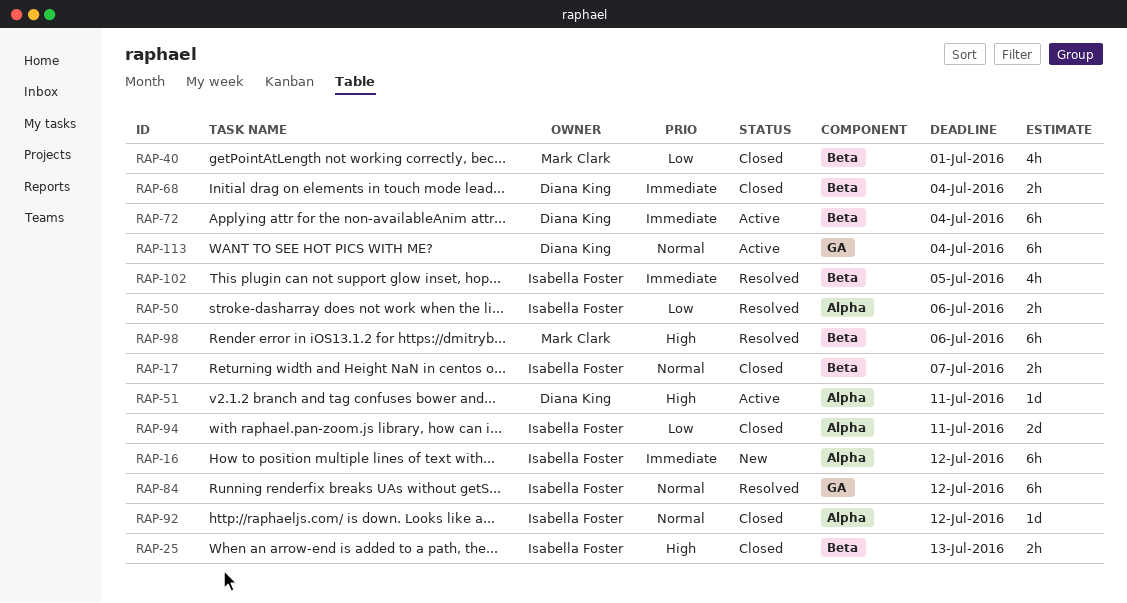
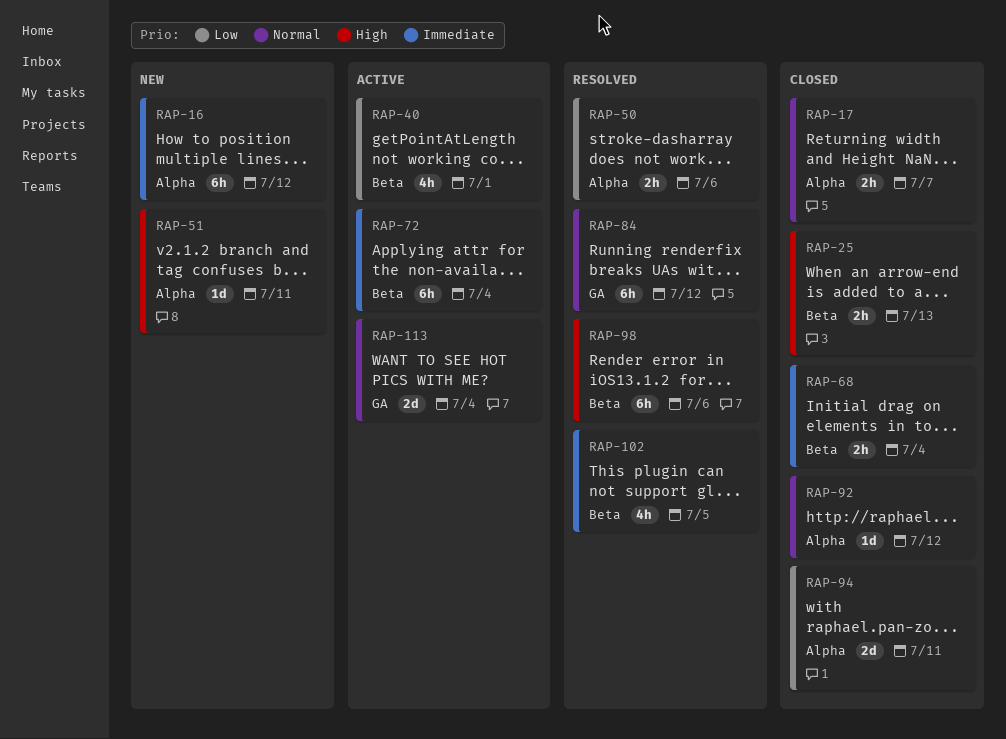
RAP-17, label: Beta -> Alpha
RAP-40, status: Closed -> Active
RAP-51, status: Active -> New
RAP-113, estimate: 6h -> 2d

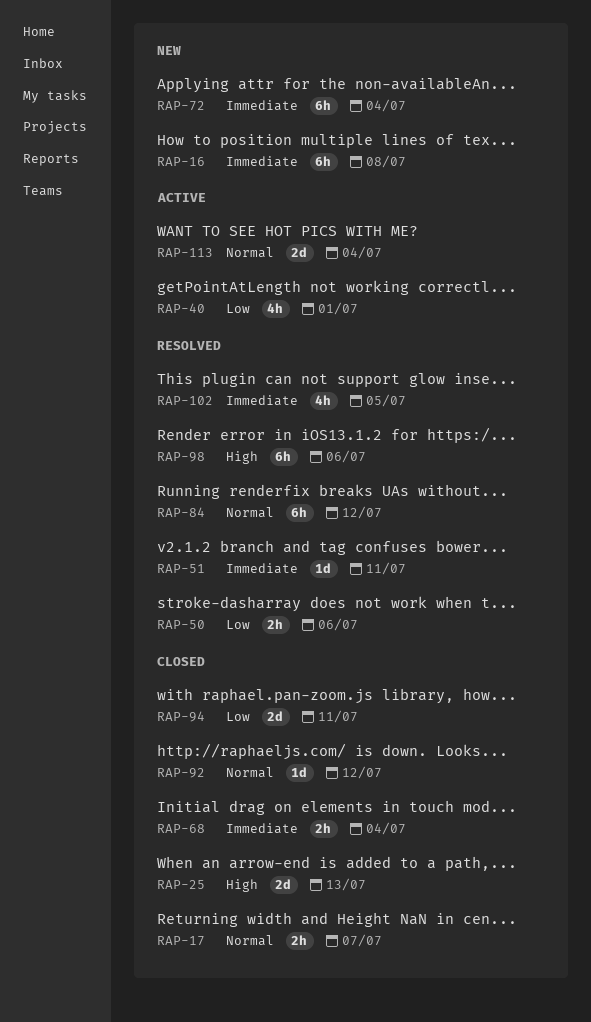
RAP-16, due: Jul 12 -> Jul 8
RAP-25, estimate: 2h -> 2d
RAP-51, status: New -> Resolved
RAP-51, priority: High -> Immediate
RAP-72, status: Active -> New

